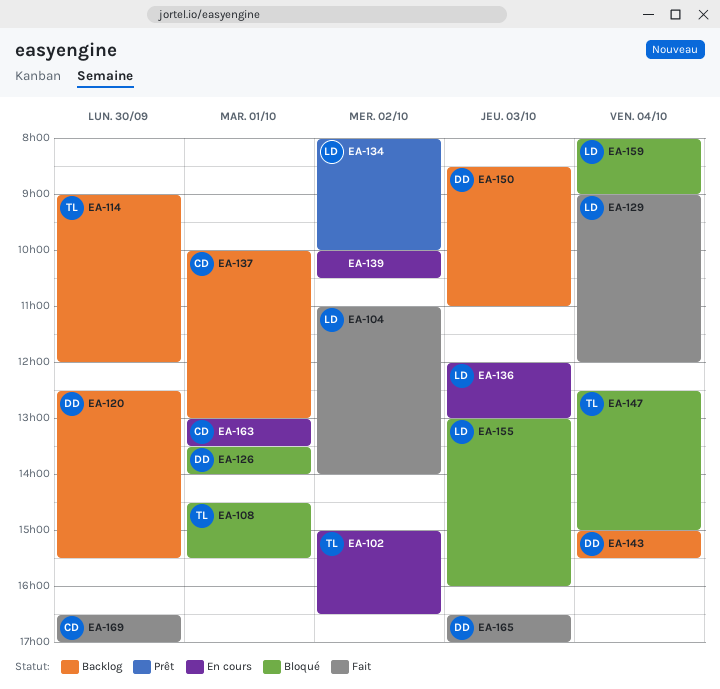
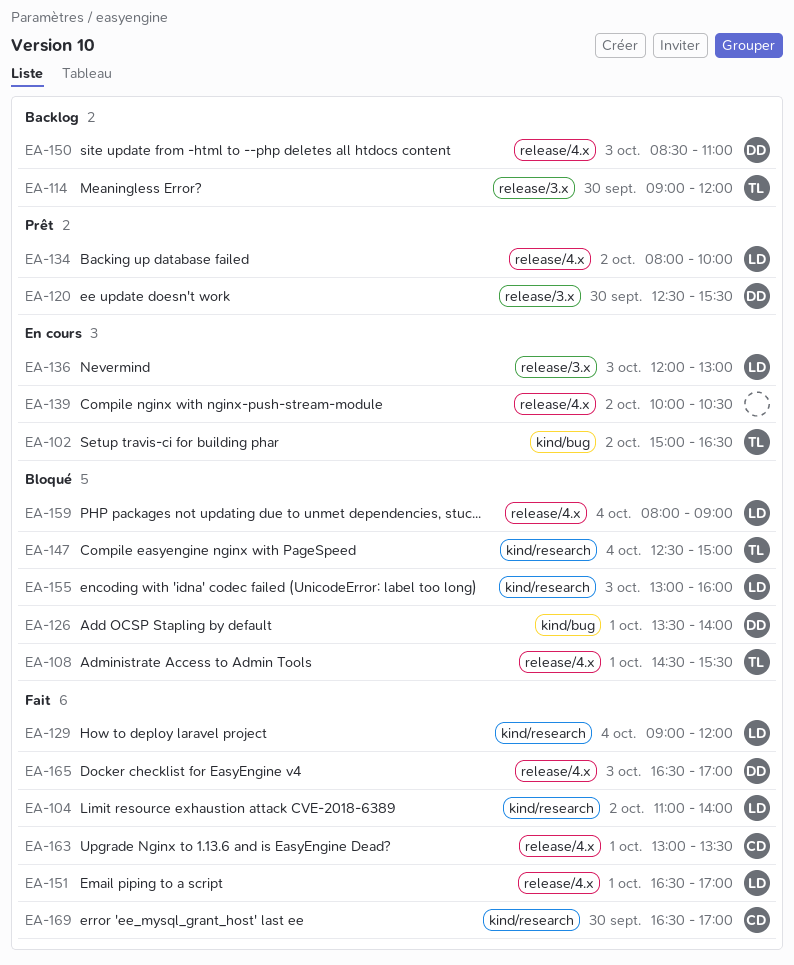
EA-120, status: Backlog -> Prêt
EA-137: present -> none
EA-143: present -> none
EA-151: none -> present
EA-163, status: En cours -> Fait

